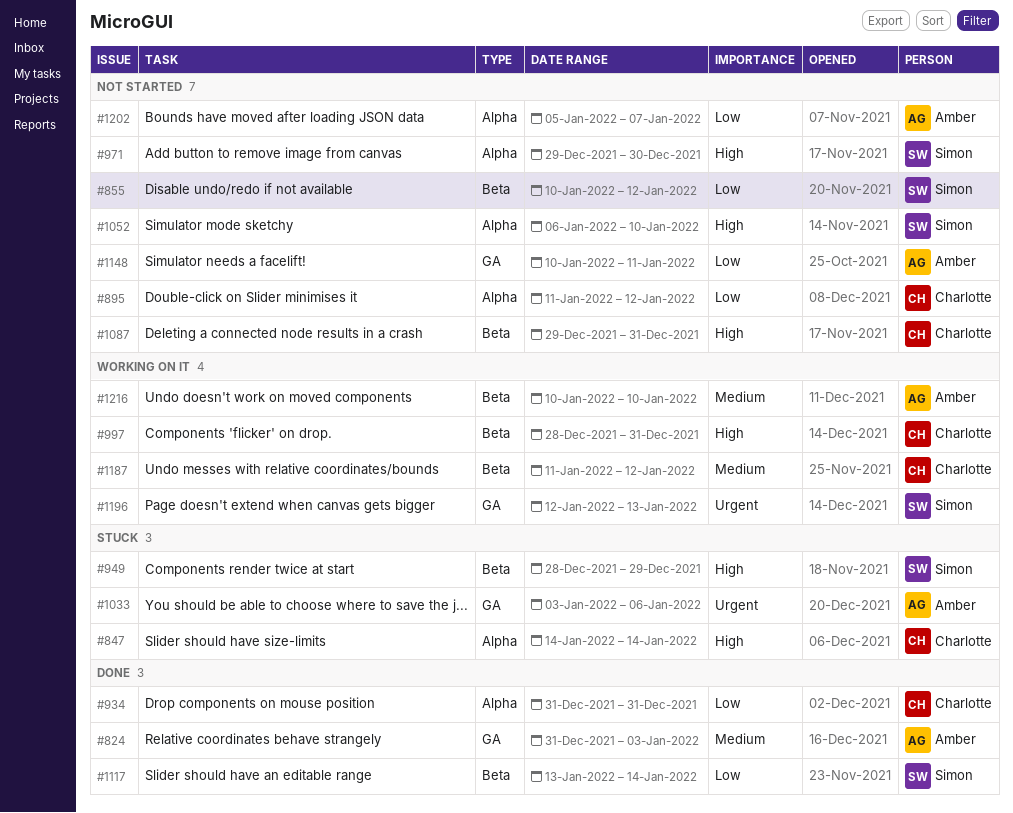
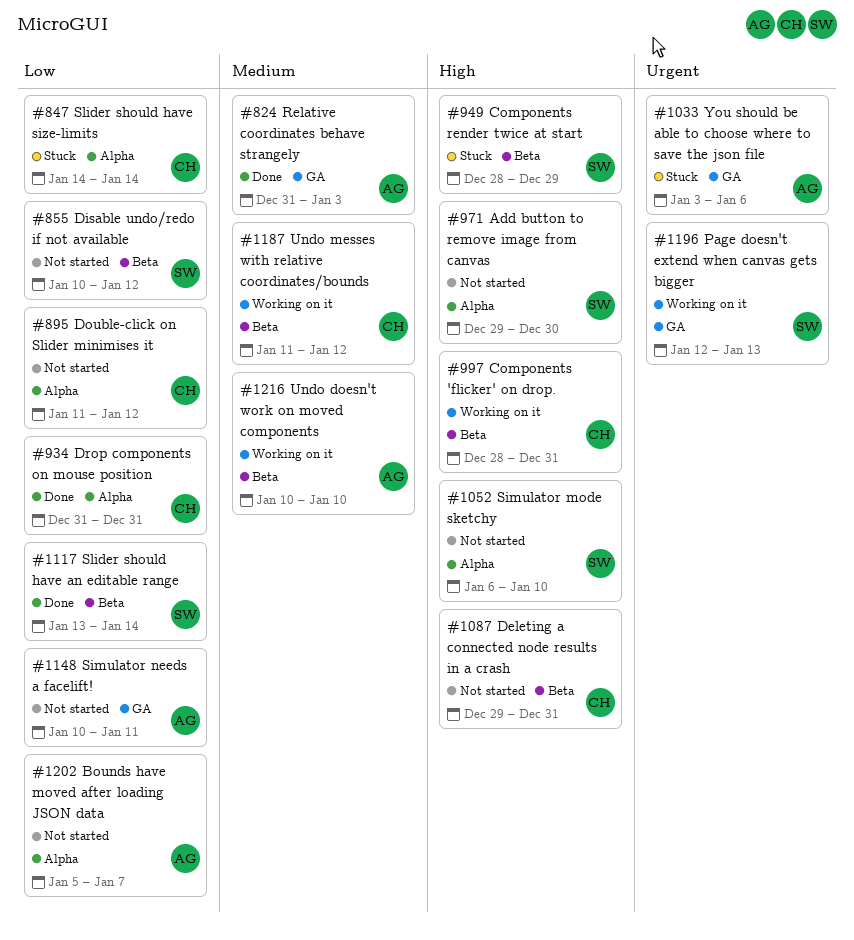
#847, priority: High -> Low

